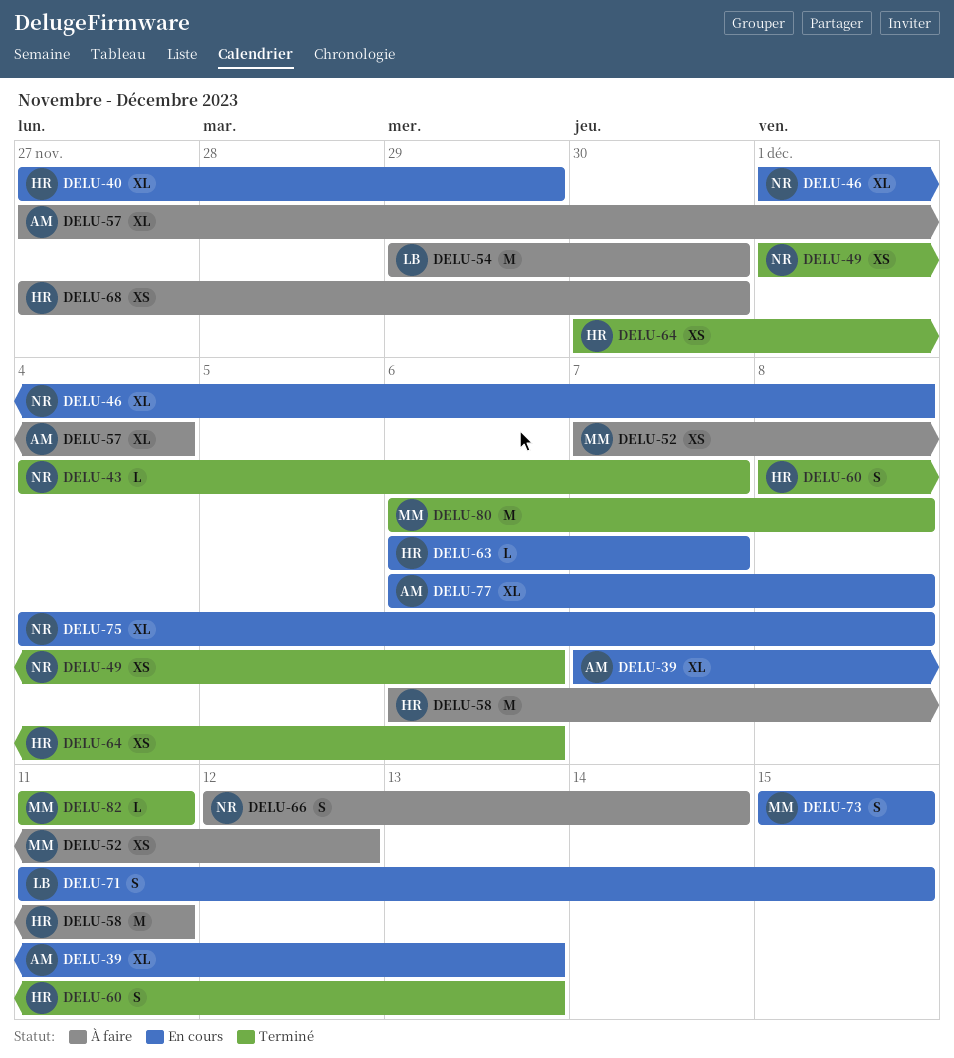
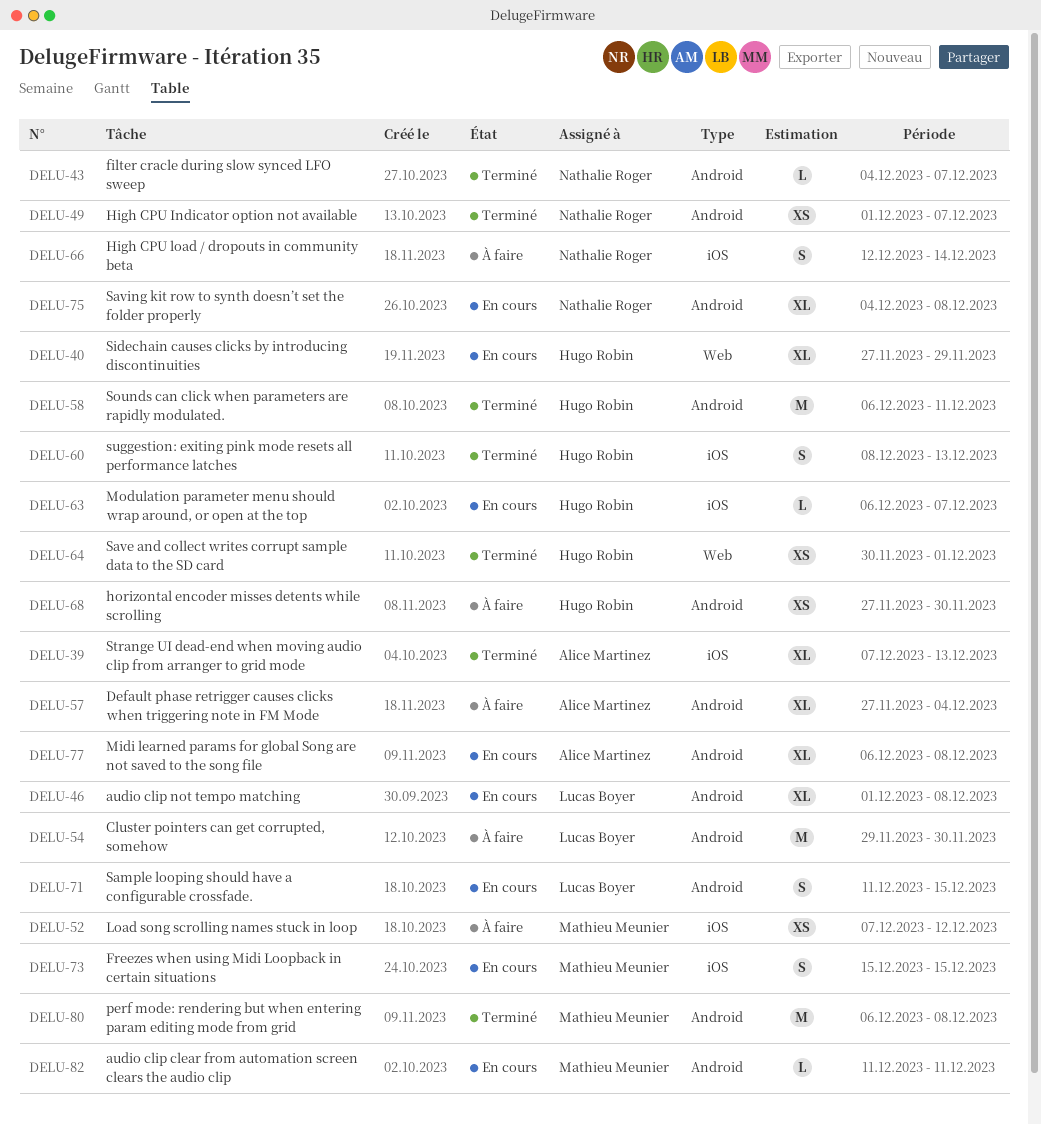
DELU-39, status: En cours -> Terminé
DELU-46, owner: Nathalie Roger -> Lucas Boyer
DELU-49, due: Dec 6 -> Dec 7
DELU-58, status: À faire -> Terminé
DELU-64, due: Dec 6 -> Dec 1
DELU-82, status: Terminé -> En cours

